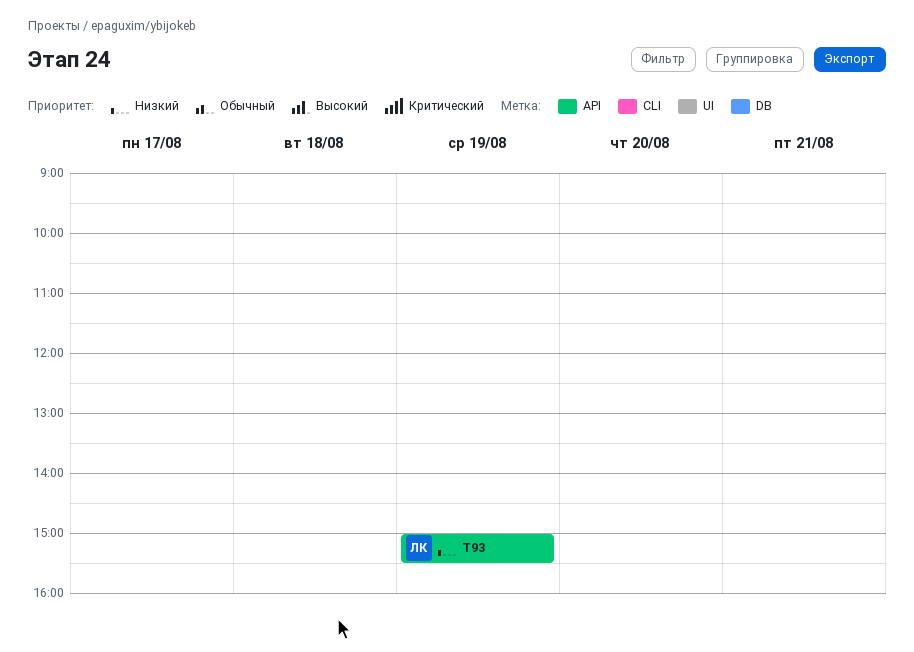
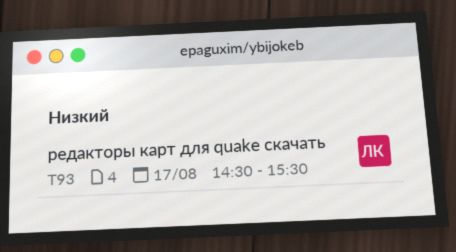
T93, day: Aug 19 -> Aug 17
T93, begins: 15:00 -> 14:30

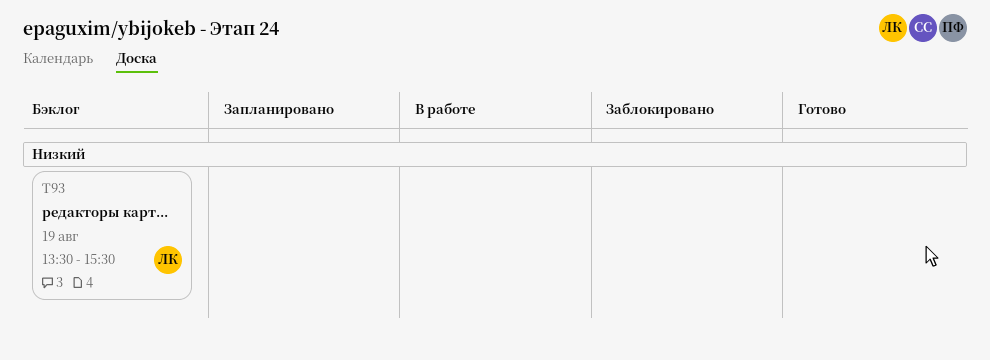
T93, day: Aug 17 -> Aug 19
T93, begins: 14:30 -> 13:30

